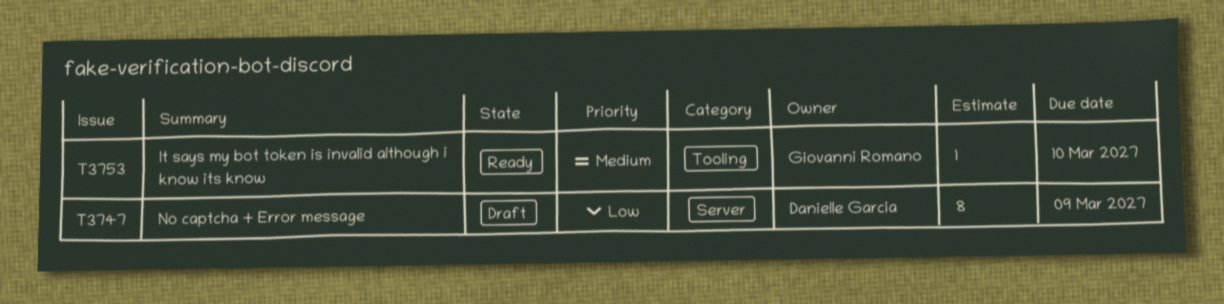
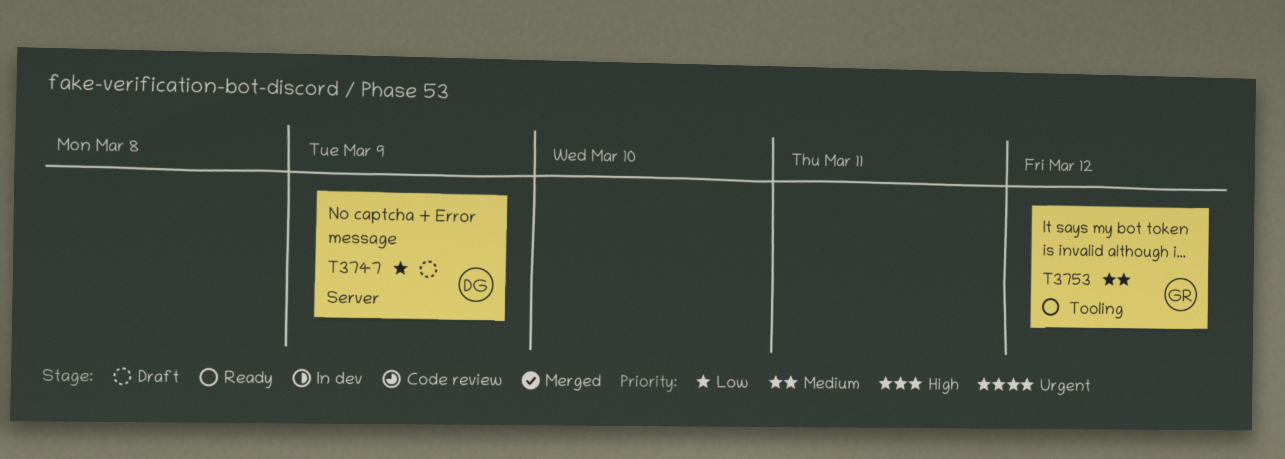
T3753, due: Mar 10 -> Mar 12

